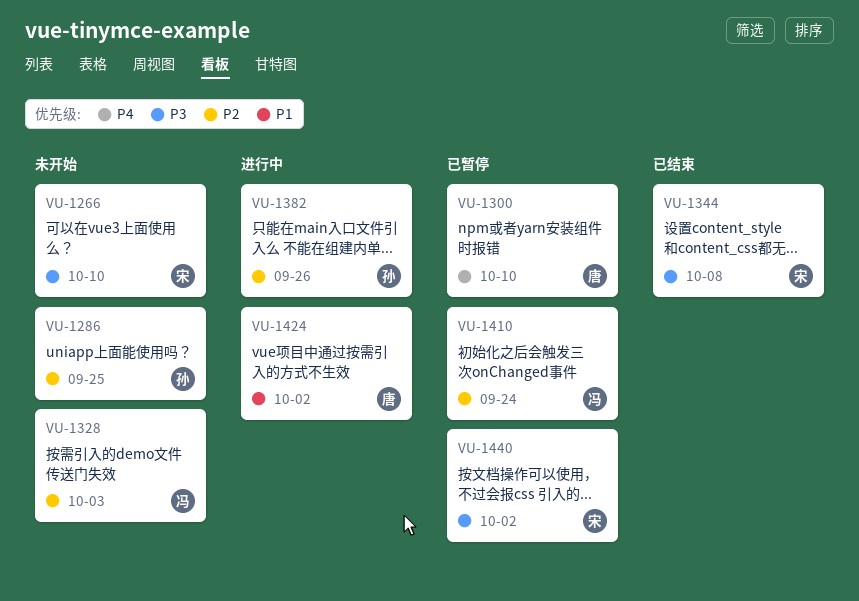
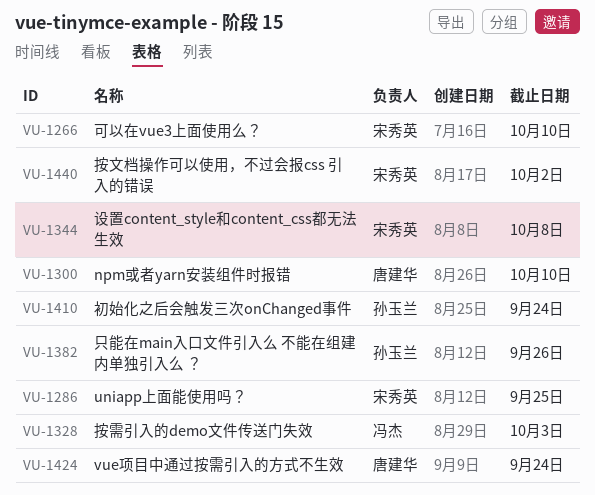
VU-1286, owner: 孙玉兰 -> 宋秀英
VU-1410, owner: 冯杰 -> 孙玉兰
VU-1424, due: Oct 2 -> Sep 24

